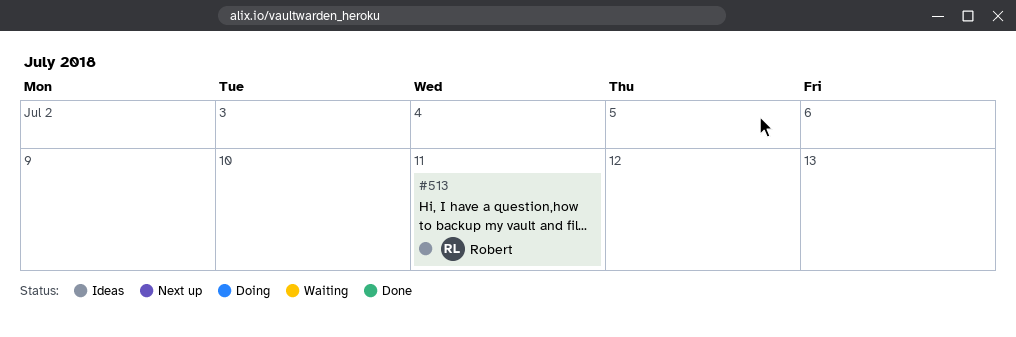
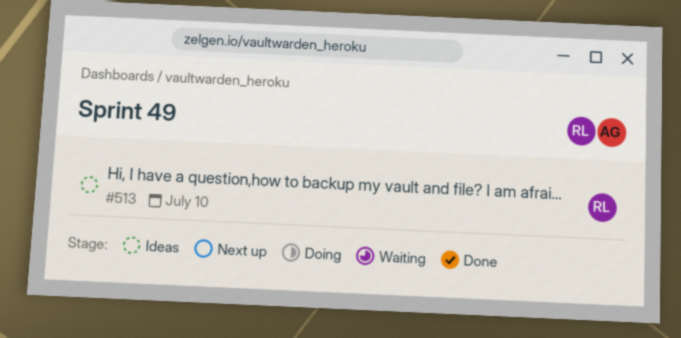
#513, due: Jul 11 -> Jul 10

